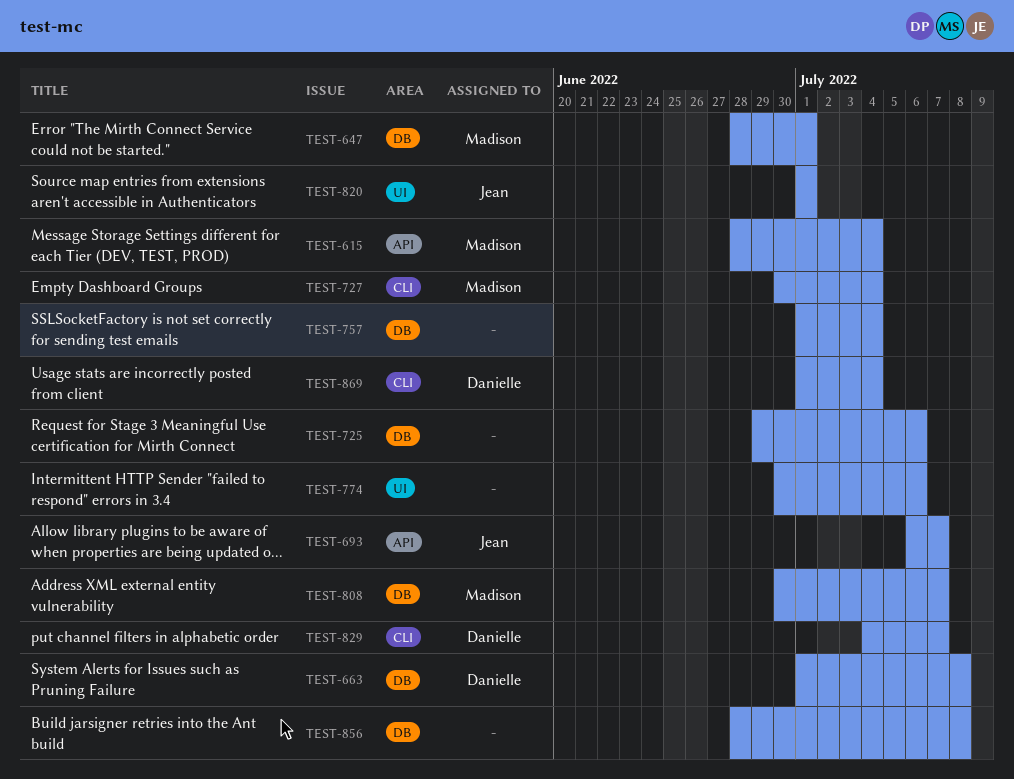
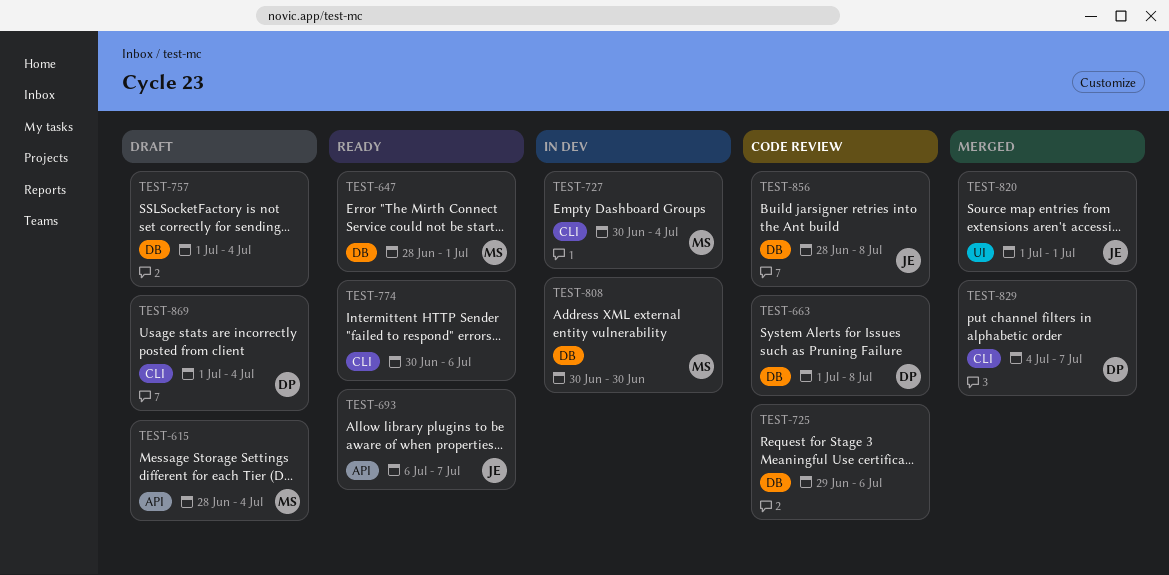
TEST-774, label: UI -> CLI
TEST-808, due: Jul 7 -> Jun 30
TEST-856, owner: none -> Jean

